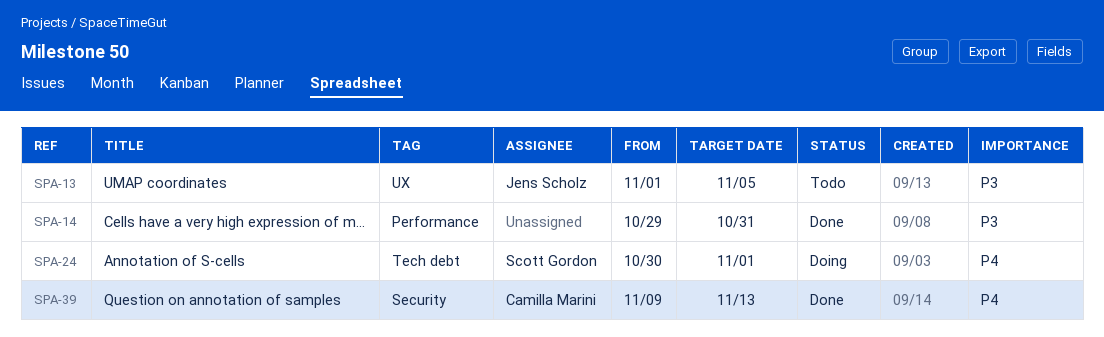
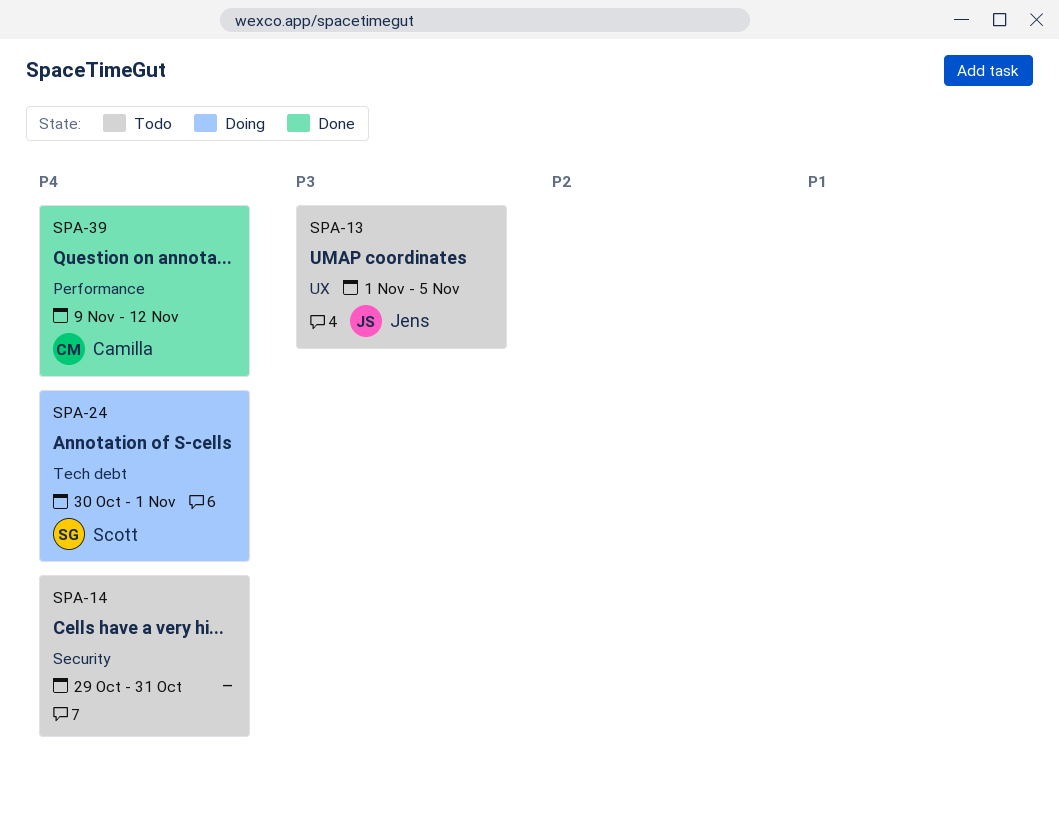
SPA-14, status: Done -> Todo
SPA-14, priority: P3 -> P4
SPA-14, label: Performance -> Security
SPA-39, label: Security -> Performance
SPA-39, due: Nov 13 -> Nov 12

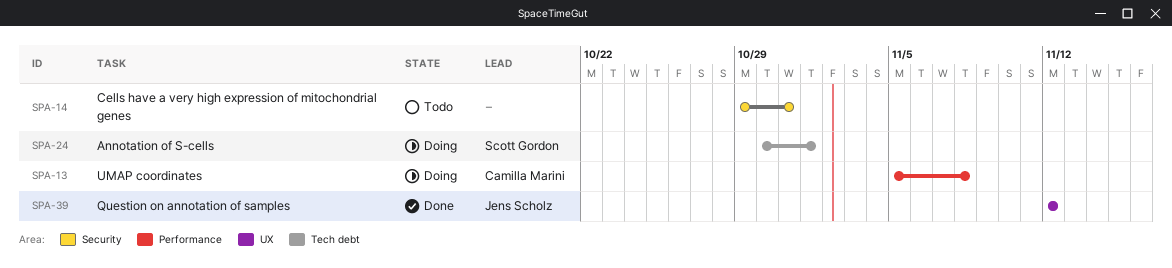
SPA-13, status: Todo -> Doing
SPA-13, owner: Jens Scholz -> Camilla Marini
SPA-13, label: UX -> Performance
SPA-13, start: Nov 1 -> Nov 5
SPA-13, due: Nov 5 -> Nov 8
SPA-39, owner: Camilla Marini -> Jens Scholz
SPA-39, label: Performance -> UX
SPA-39, start: Nov 9 -> Nov 12

